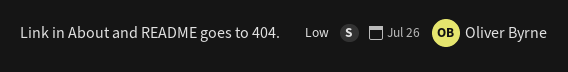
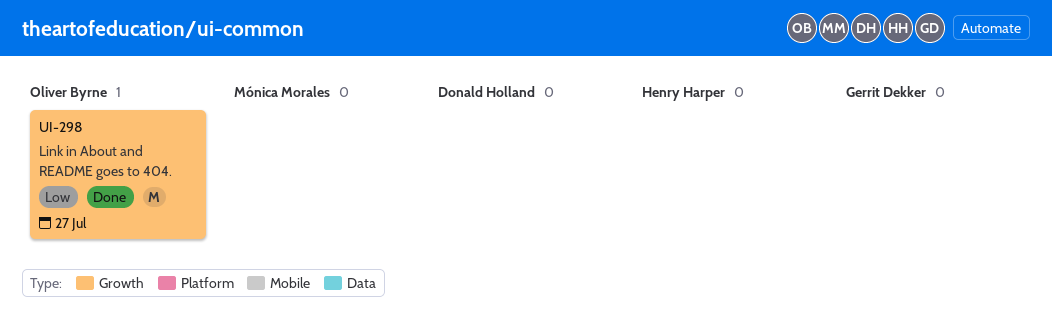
Link in About and README goes to 404., estimate: S -> M
Link in About and README goes to 404., due: Jul 26 -> Jul 27

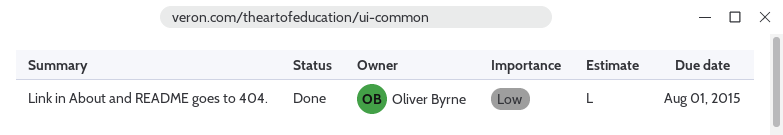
Link in About and README goes to 404., estimate: M -> L
Link in About and README goes to 404., due: Jul 27 -> Aug 1

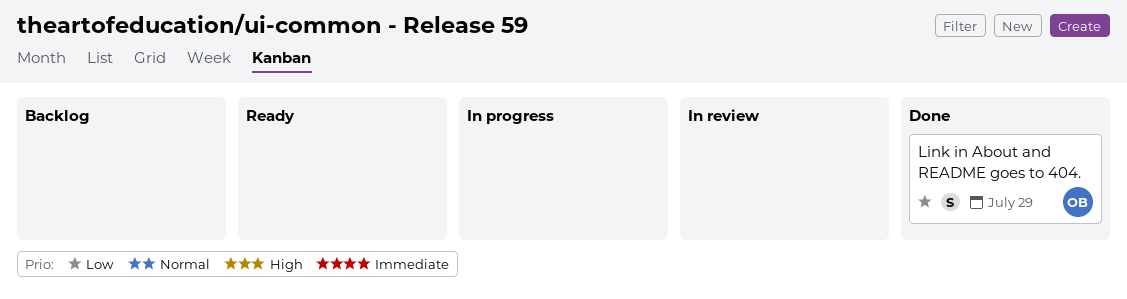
Link in About and README goes to 404., estimate: L -> S
Link in About and README goes to 404., due: Aug 1 -> Jul 29

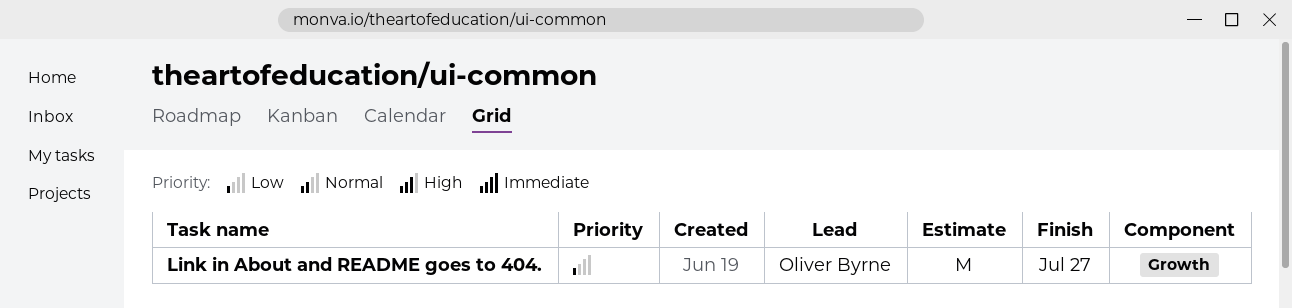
Link in About and README goes to 404., estimate: S -> M
Link in About and README goes to 404., due: Jul 29 -> Jul 27

